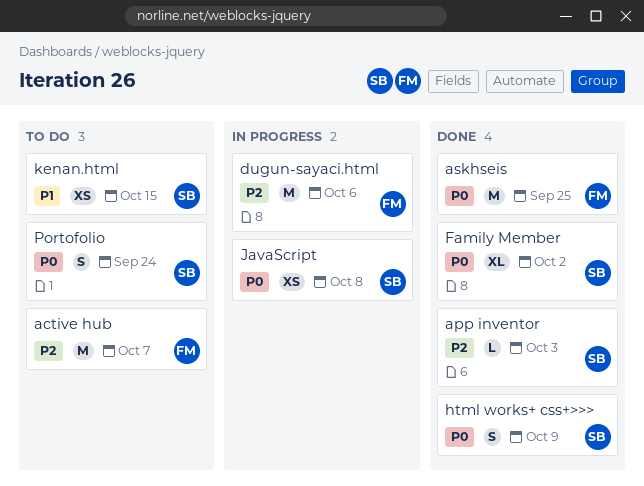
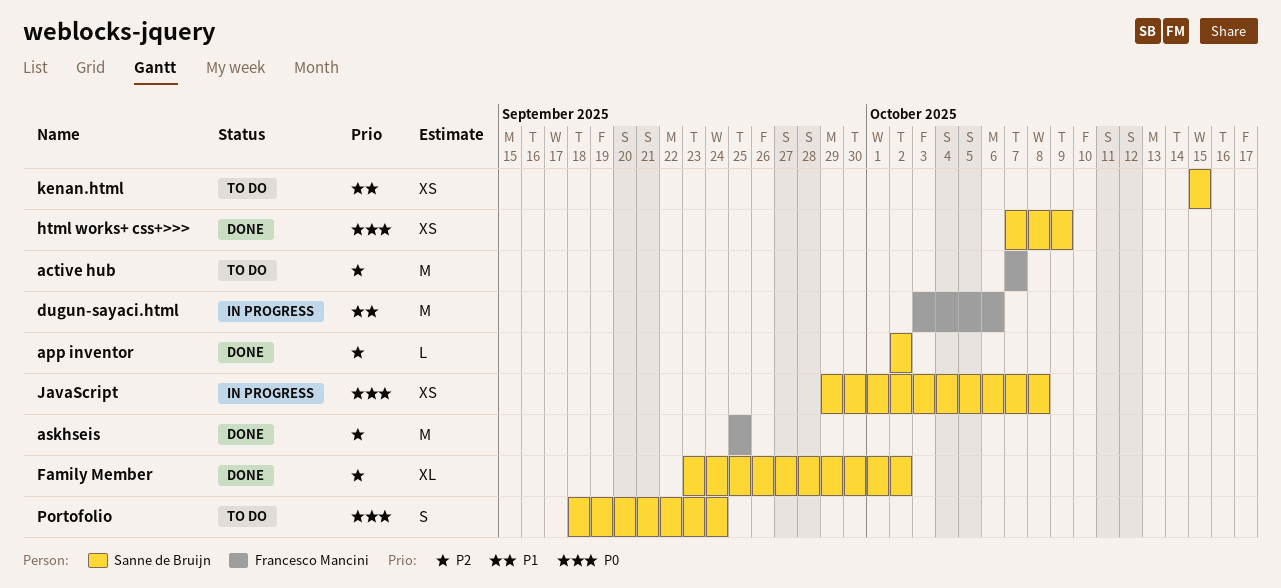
app inventor, due: Oct 3 -> Oct 2
askhseis, priority: P0 -> P2
dugun-sayaci.html, priority: P2 -> P1
Family Member, priority: P0 -> P2
html works+ css+>>>, estimate: S -> XS

